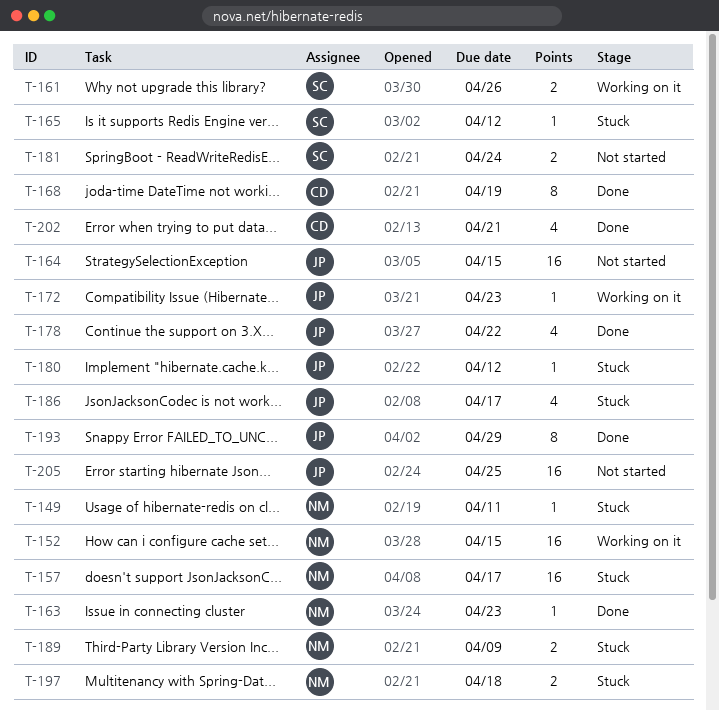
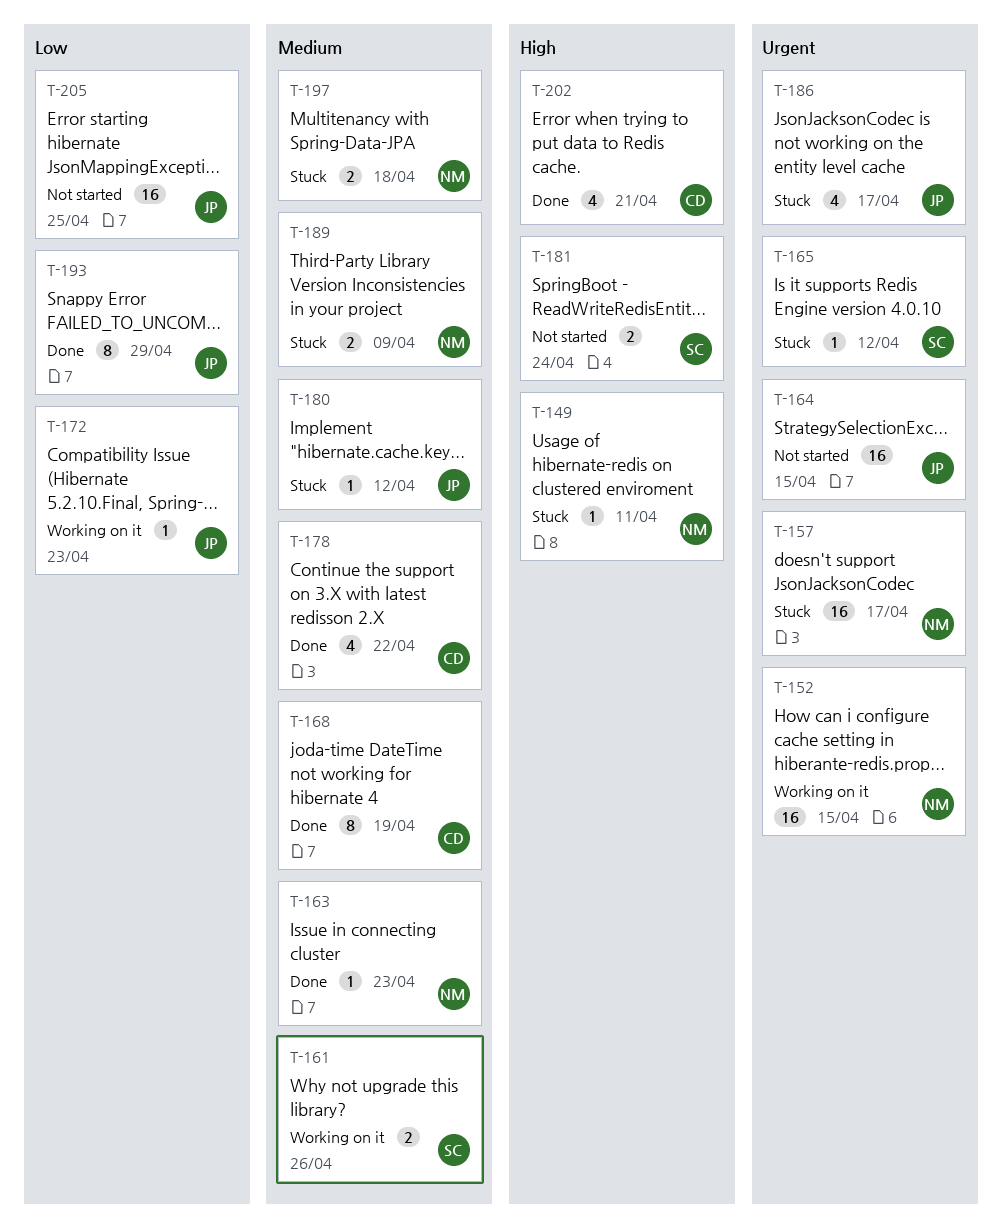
T-178, owner: JP -> CD

